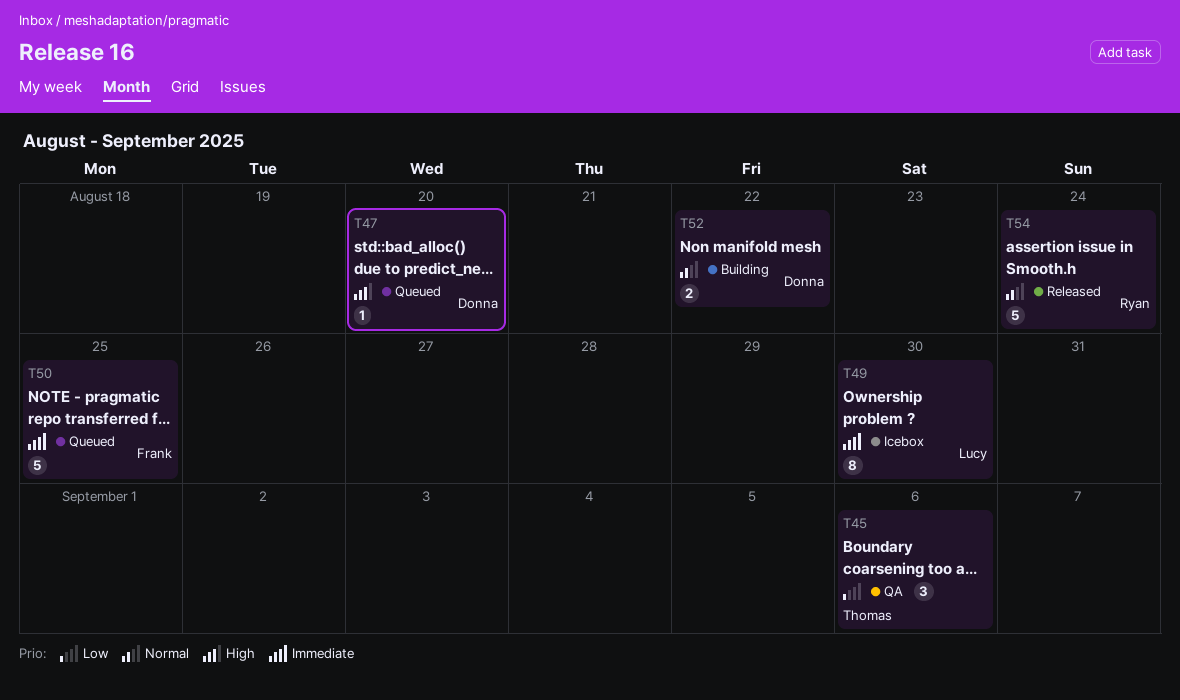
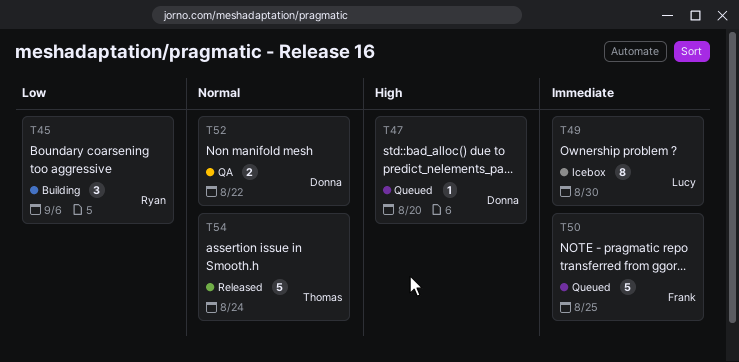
T45, status: QA -> Building
T45, owner: Thomas -> Ryan
T52, status: Building -> QA
T54, owner: Ryan -> Thomas

